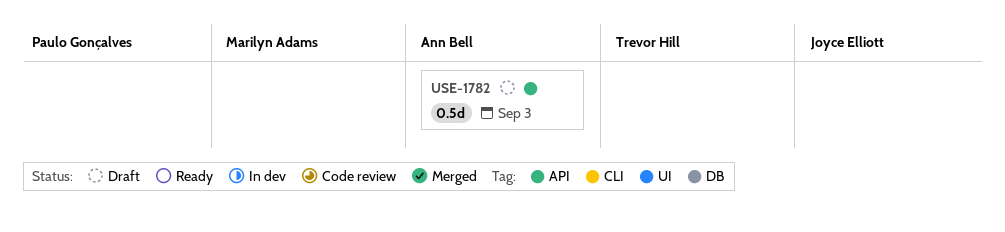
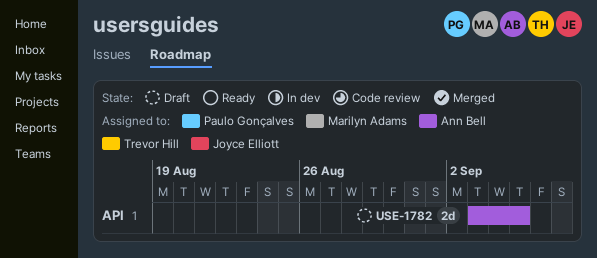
USE-1782, estimate: 0.5d -> 2d
USE-1782, due: Sep 3 -> Sep 5

